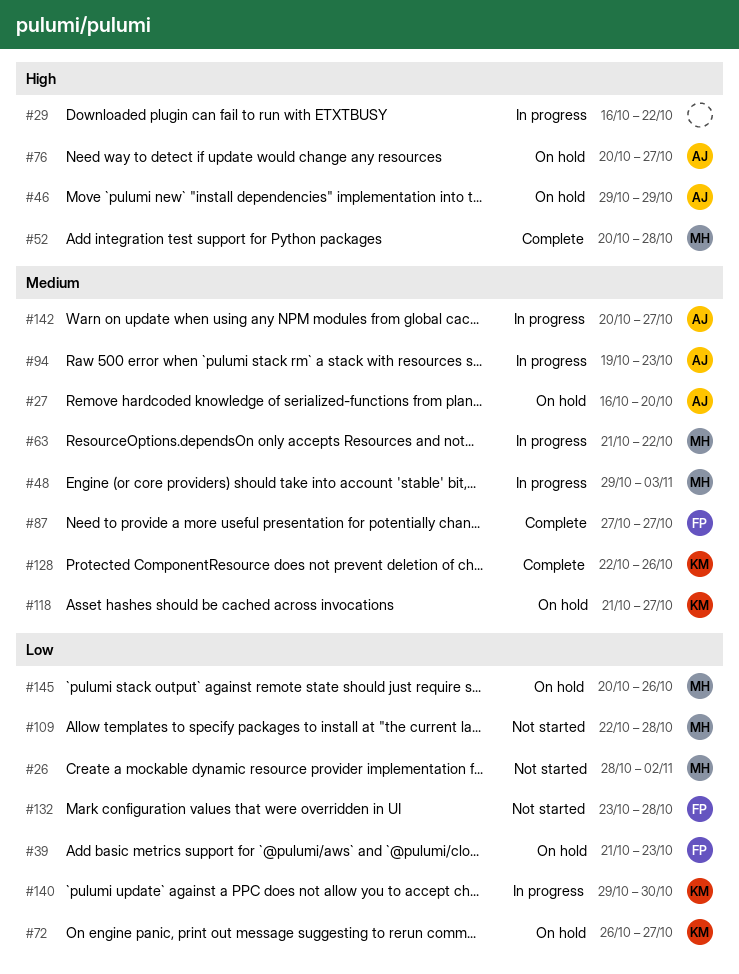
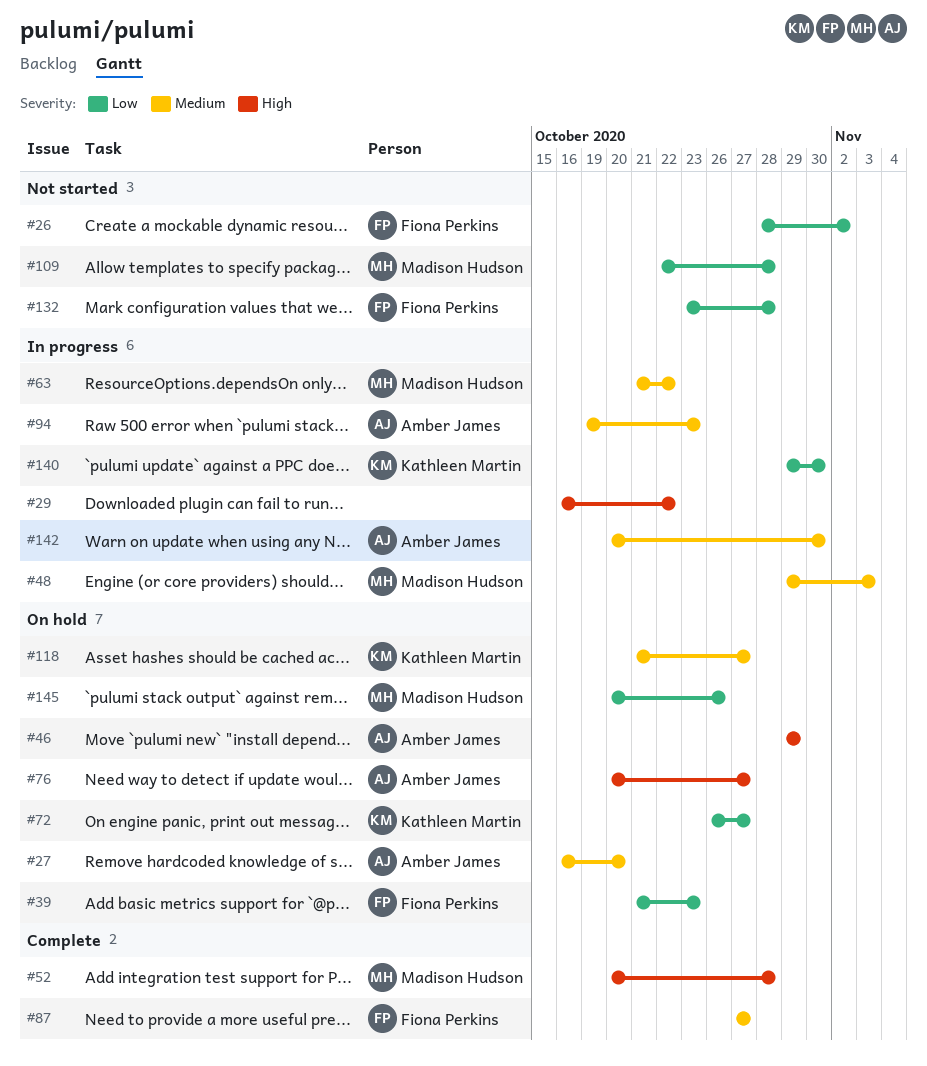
#26, owner: Madison Hudson -> Fiona Perkins
#128: present -> none
#142, due: Oct 27 -> Oct 30

